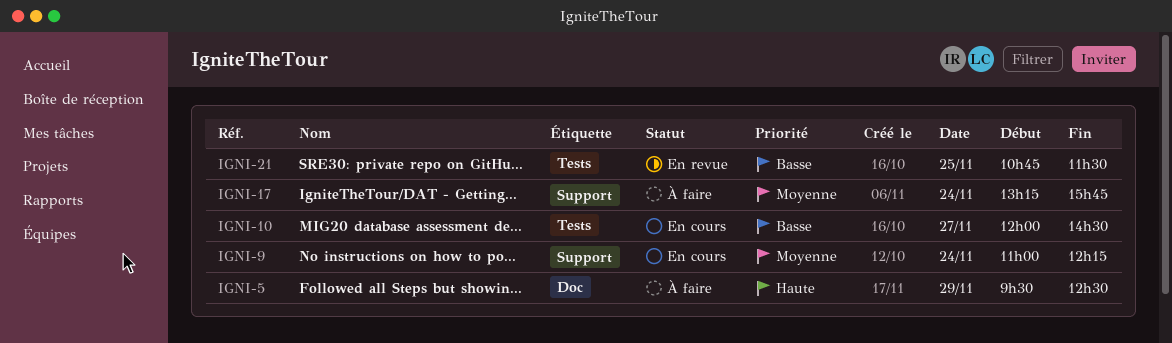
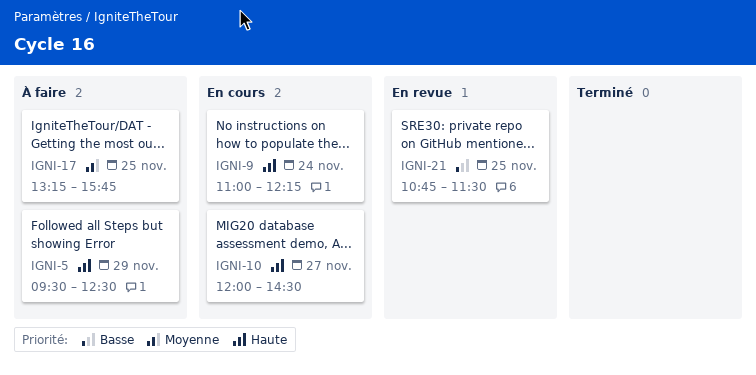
IGNI-9, priority: Moyenne -> Haute
IGNI-10, priority: Basse -> Haute
IGNI-17, day: Nov 24 -> Nov 25

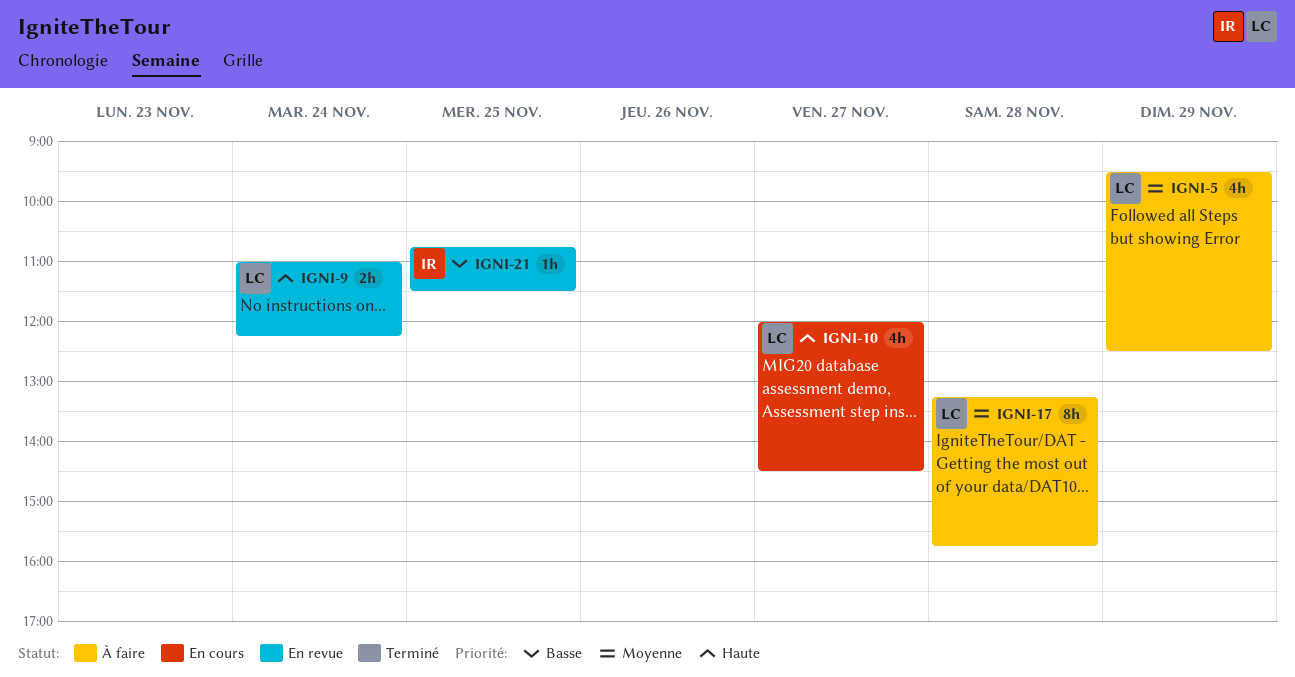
IGNI-5, priority: Haute -> Moyenne
IGNI-9, status: En cours -> En revue
IGNI-17, day: Nov 25 -> Nov 28

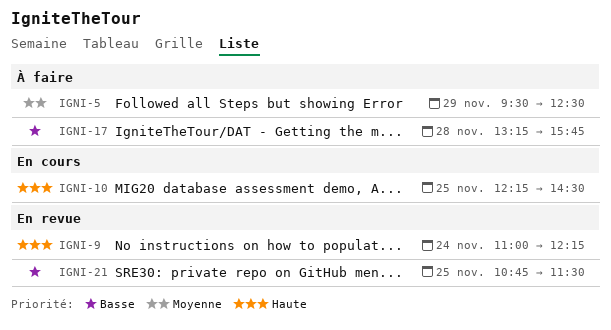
IGNI-10, day: Nov 27 -> Nov 25
IGNI-10, begins: 12:00 -> 12:15
IGNI-17, priority: Moyenne -> Basse

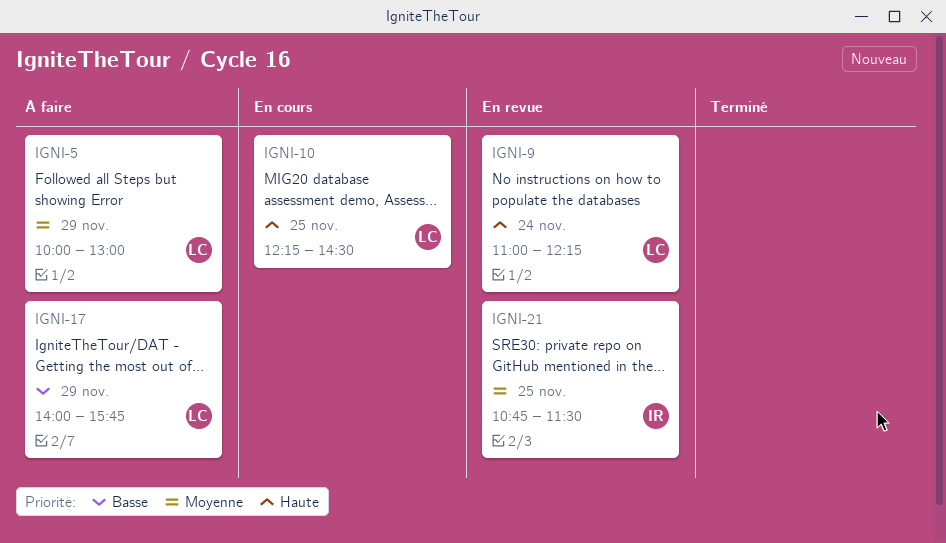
IGNI-5, begins: 09:30 -> 10:00
IGNI-5, ends: 12:30 -> 13:00
IGNI-17, day: Nov 28 -> Nov 29
IGNI-17, begins: 13:15 -> 14:00
IGNI-21, priority: Basse -> Moyenne

